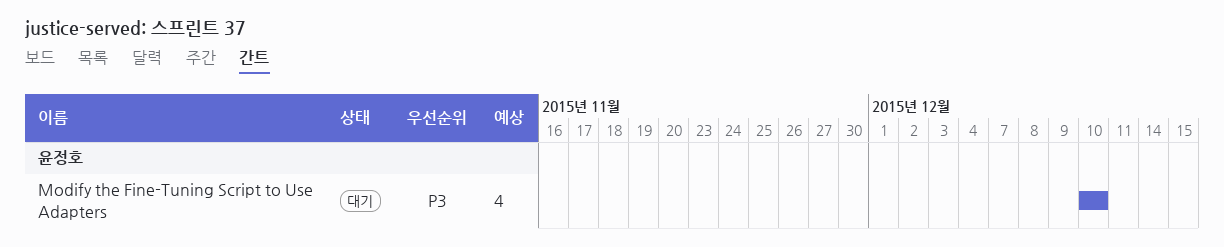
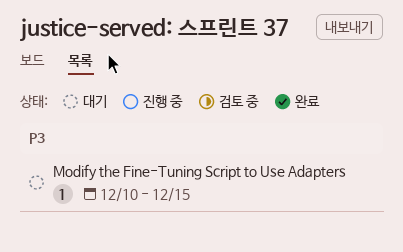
Modify the Fine-Tuning Script to Use Adapters, estimate: 4 -> 1
Modify the Fine-Tuning Script to Use Adapters, due: Dec 10 -> Dec 15

